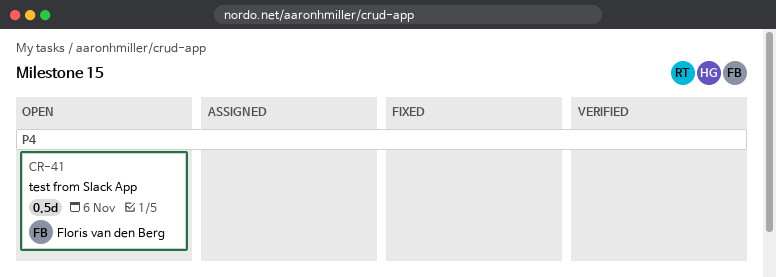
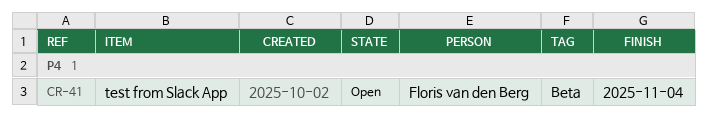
CR-41, due: Nov 6 -> Nov 4

